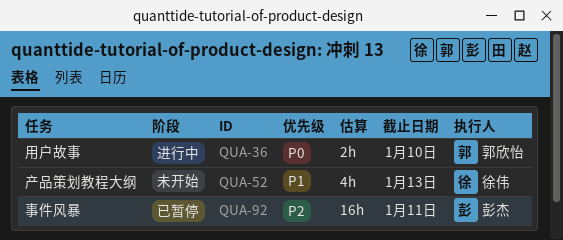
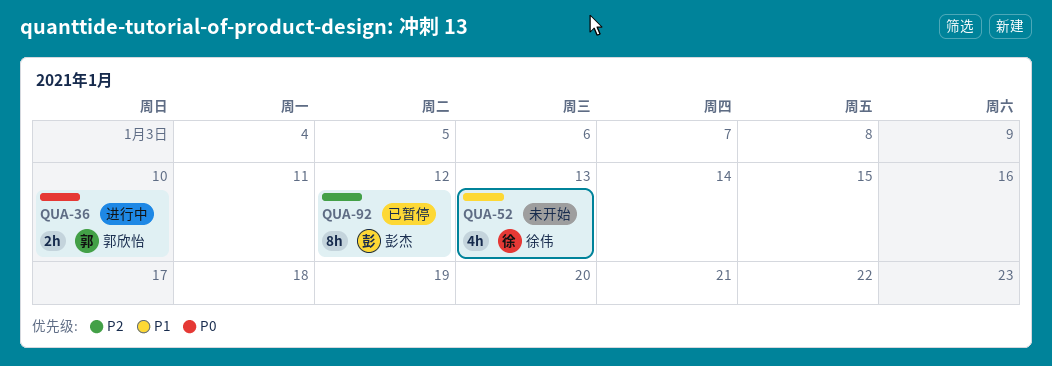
QUA-92, estimate: 16h -> 8h
QUA-92, due: Jan 11 -> Jan 12

